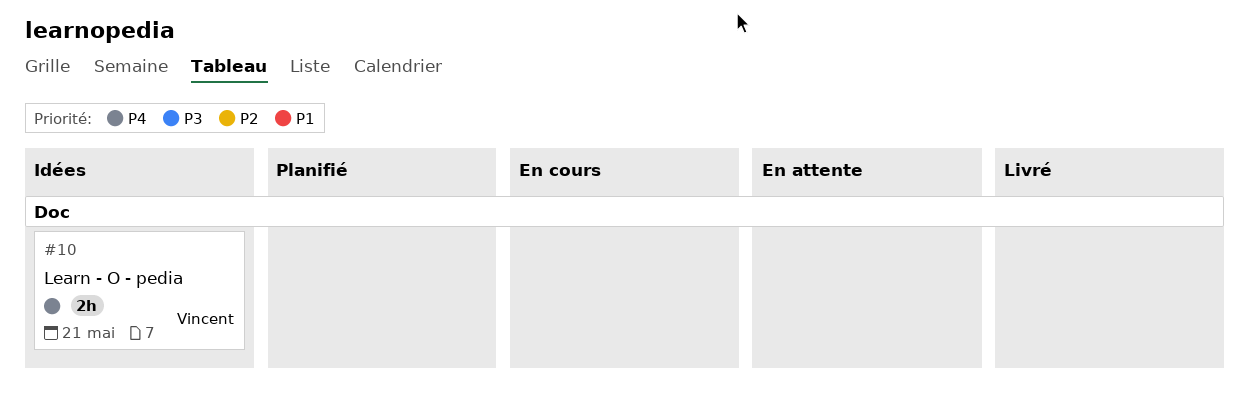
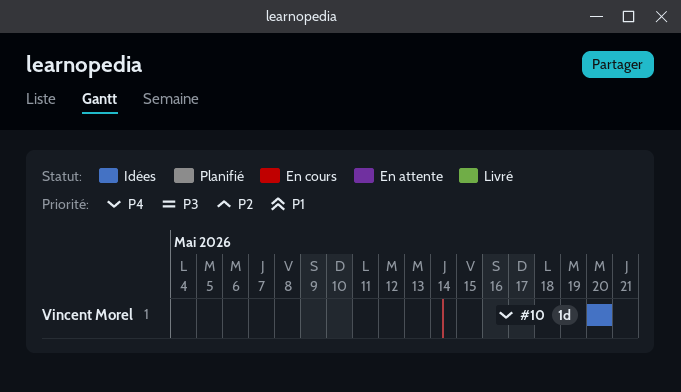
#10, estimate: 2h -> 1d
#10, due: May 21 -> May 20

